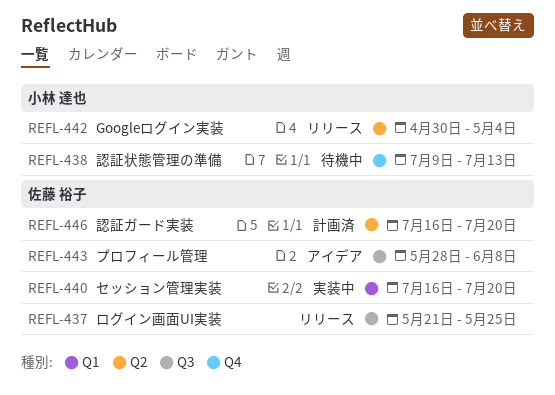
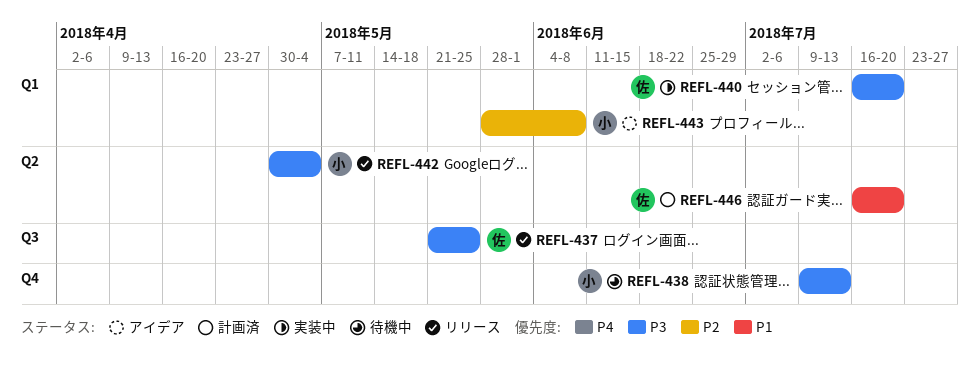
REFL-443, owner: 佐藤 裕子 -> 小林 達也
REFL-443, label: Q3 -> Q1

